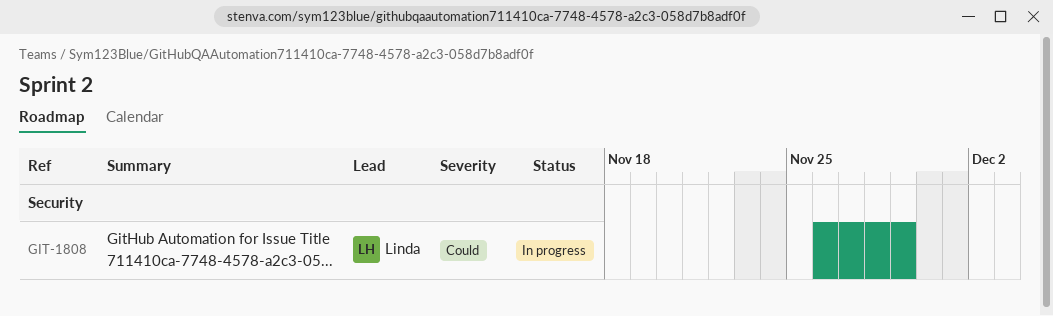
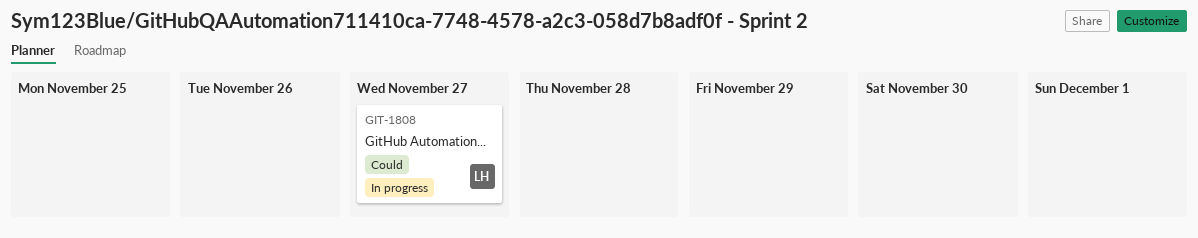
GIT-1808, due: Nov 29 -> Nov 27

